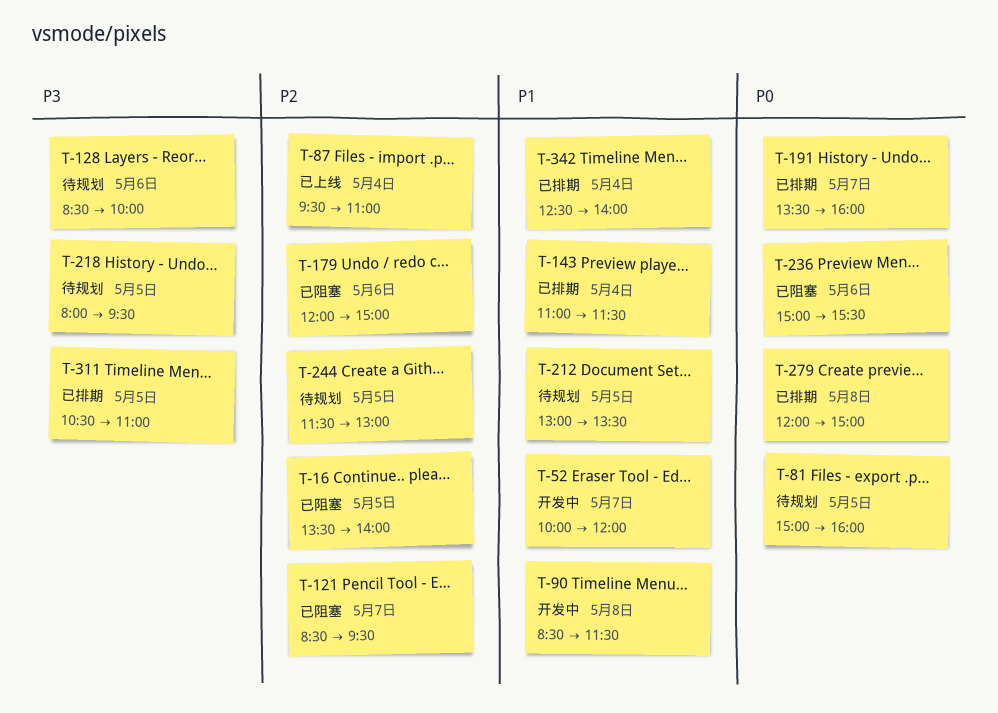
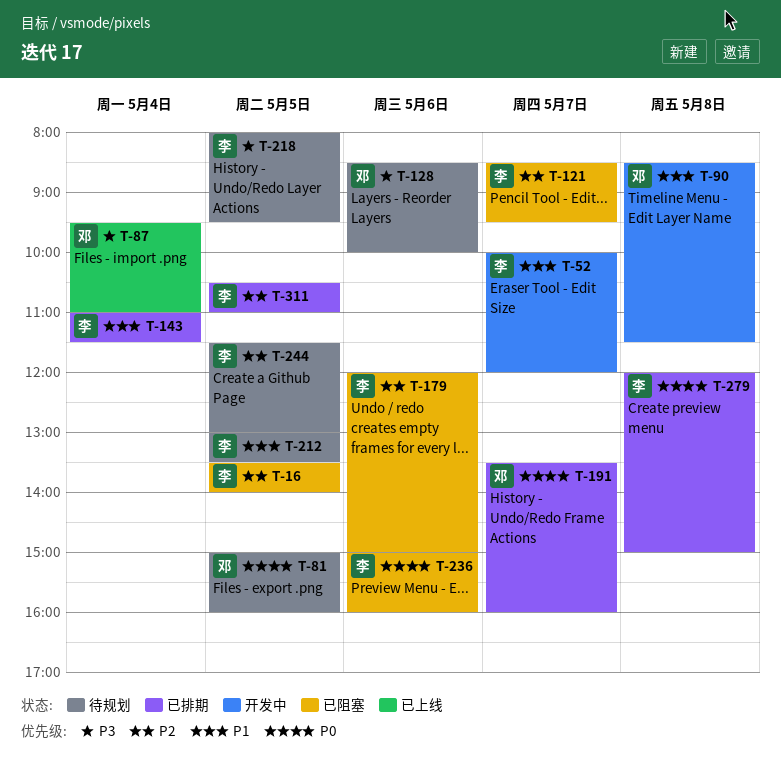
T-87, priority: P2 -> P3
T-236, ends: 15:30 -> 16:00
T-311, priority: P3 -> P2
T-342: present -> none

